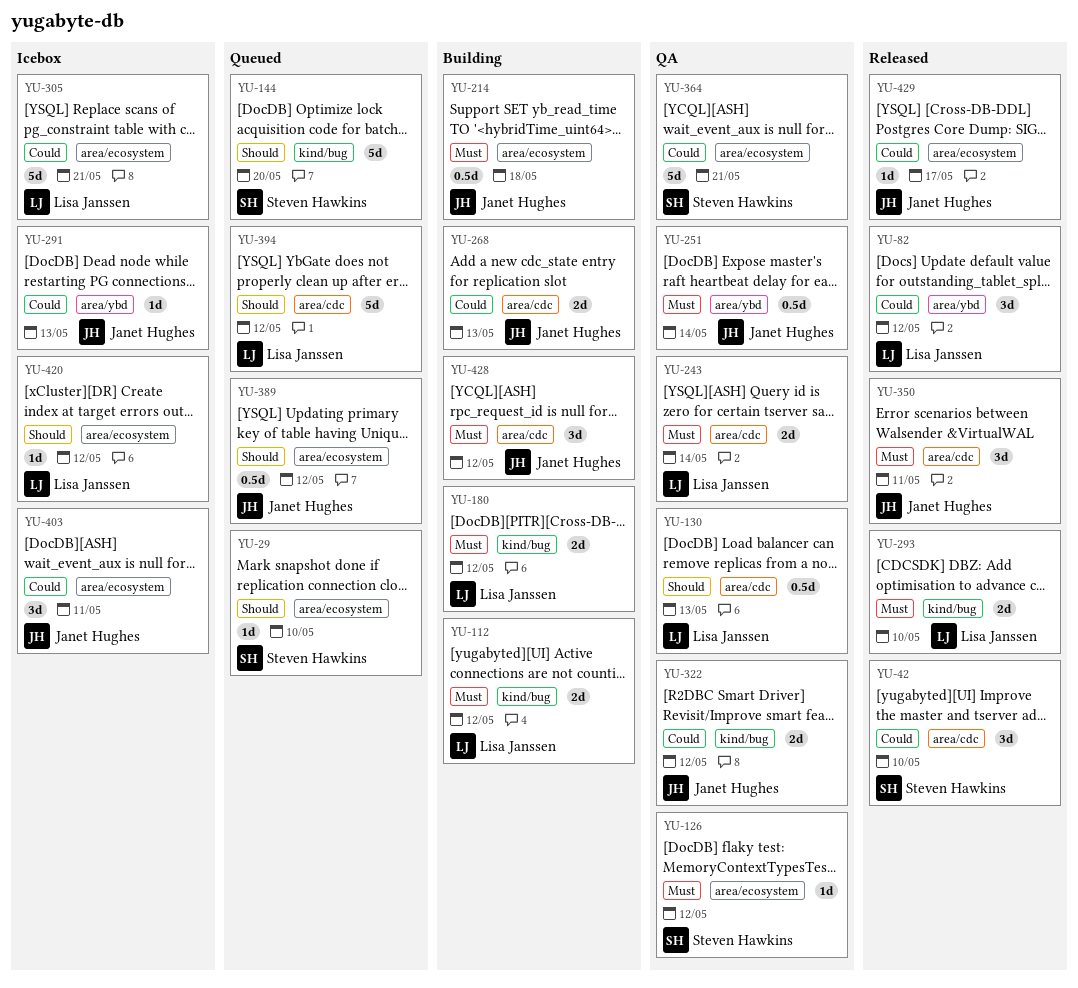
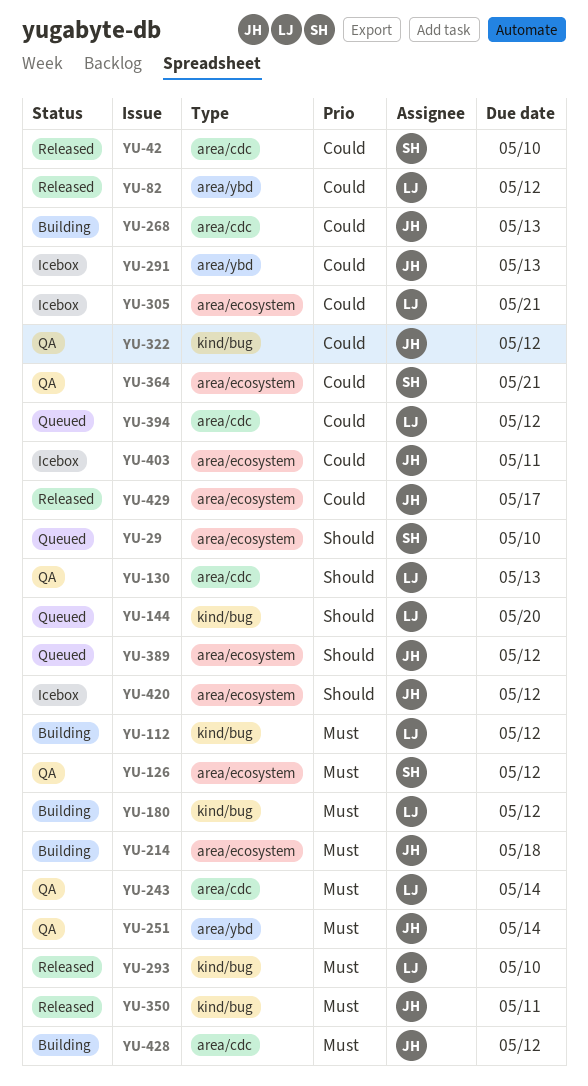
YU-144, owner: Steven Hawkins -> Lisa Janssen
YU-350, label: area/cdc -> kind/bug
YU-394, priority: Should -> Could
YU-420, owner: Lisa Janssen -> Janet Hughes

